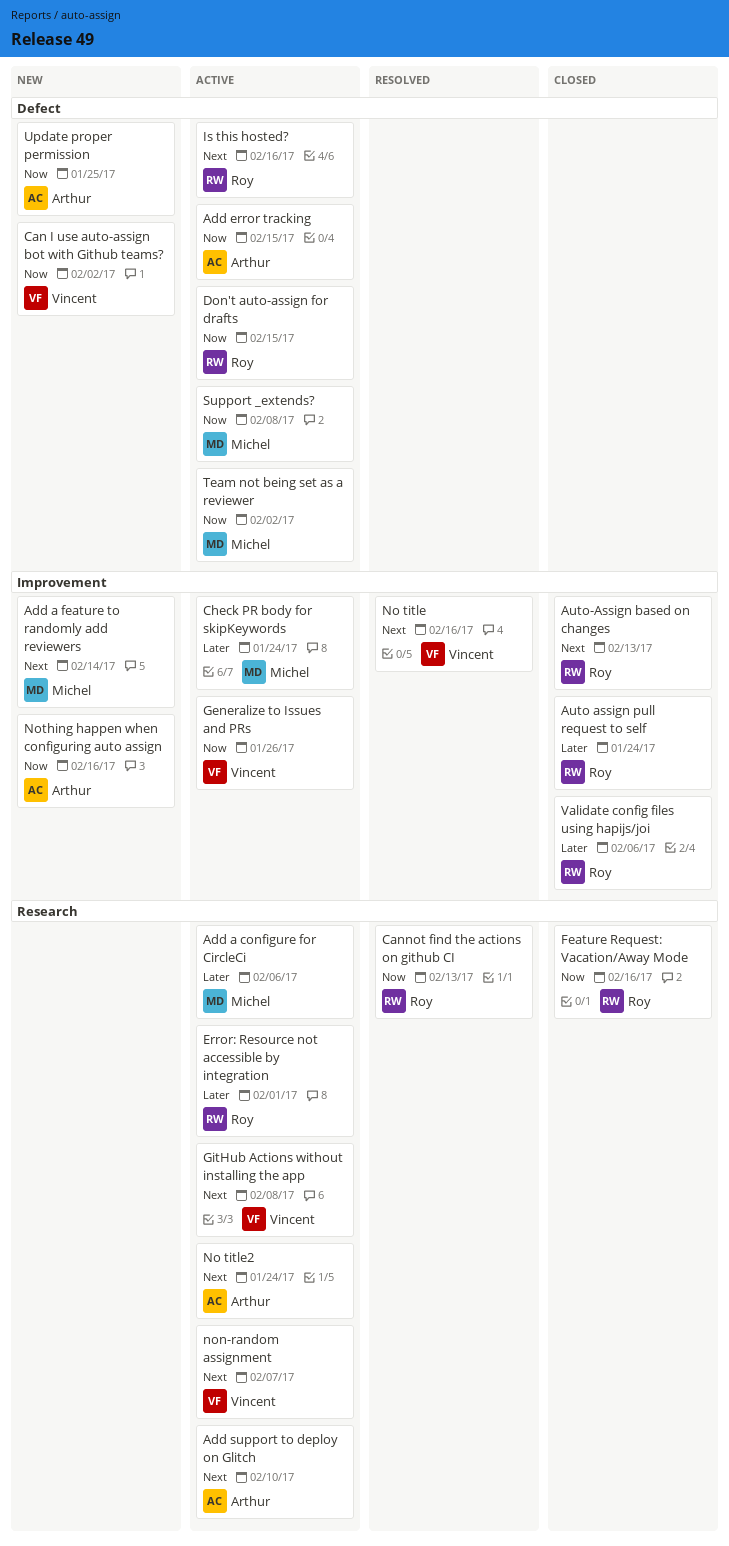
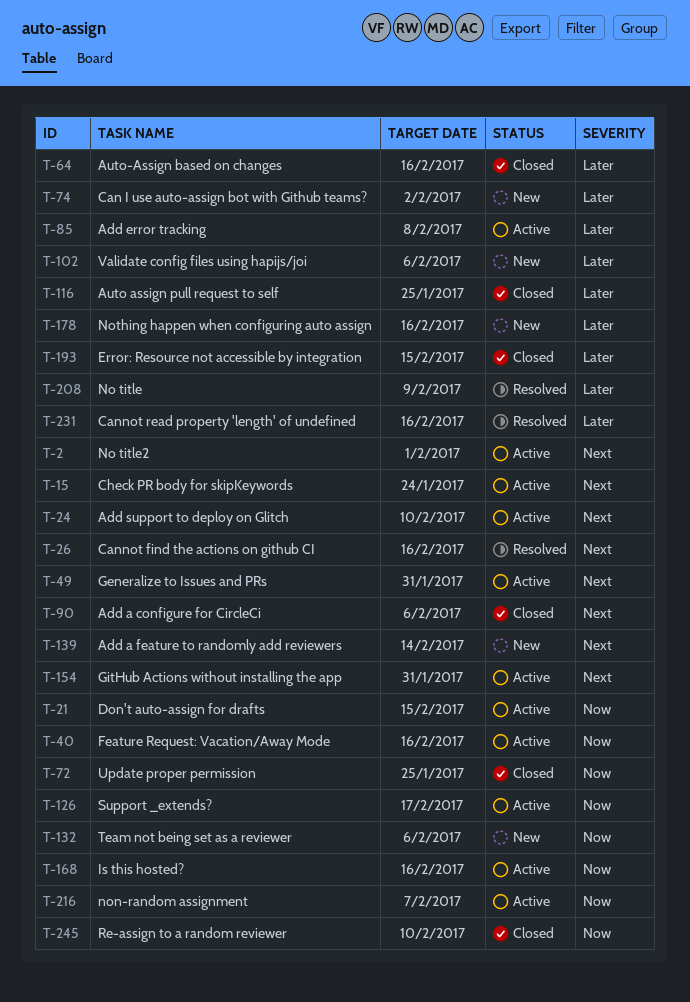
Add a configure for CircleCi, status: Active -> Closed
Add a configure for CircleCi, priority: Later -> Next
Add error tracking, priority: Now -> Later
Add error tracking, due: Feb 15 -> Feb 8
Auto assign pull request to self, due: Jan 24 -> Jan 25
Auto-Assign based on changes, priority: Next -> Later
Auto-Assign based on changes, due: Feb 13 -> Feb 16
Can I use auto-assign bot with Github teams?, priority: Now -> Later
Cannot find the actions on github CI, priority: Now -> Next
Cannot find the actions on github CI, due: Feb 13 -> Feb 16
Cannot read property 'length' of undefined: none -> present
Check PR body for skipKeywords, priority: Later -> Next
Error: Resource not accessible by integration, status: Active -> Closed
Error: Resource not accessible by integration, due: Feb 1 -> Feb 15
Feature Request: Vacation/Away Mode, status: Closed -> Active
Generalize to Issues and PRs, priority: Now -> Next
Generalize to Issues and PRs, due: Jan 26 -> Jan 31
GitHub Actions without installing the app, due: Feb 8 -> Jan 31
Is this hosted?, priority: Next -> Now
No title, priority: Next -> Later
No title, due: Feb 16 -> Feb 9
No title2, due: Jan 24 -> Feb 1
non-random assignment, priority: Next -> Now
Nothing happen when configuring auto assign, priority: Now -> Later
Re-assign to a random reviewer: none -> present
Support _extends?, due: Feb 8 -> Feb 17
Team not being set as a reviewer, status: Active -> New
Team not being set as a reviewer, due: Feb 2 -> Feb 6
Update proper permission, status: New -> Closed
Validate config files using hapijs/joi, status: Closed -> New

